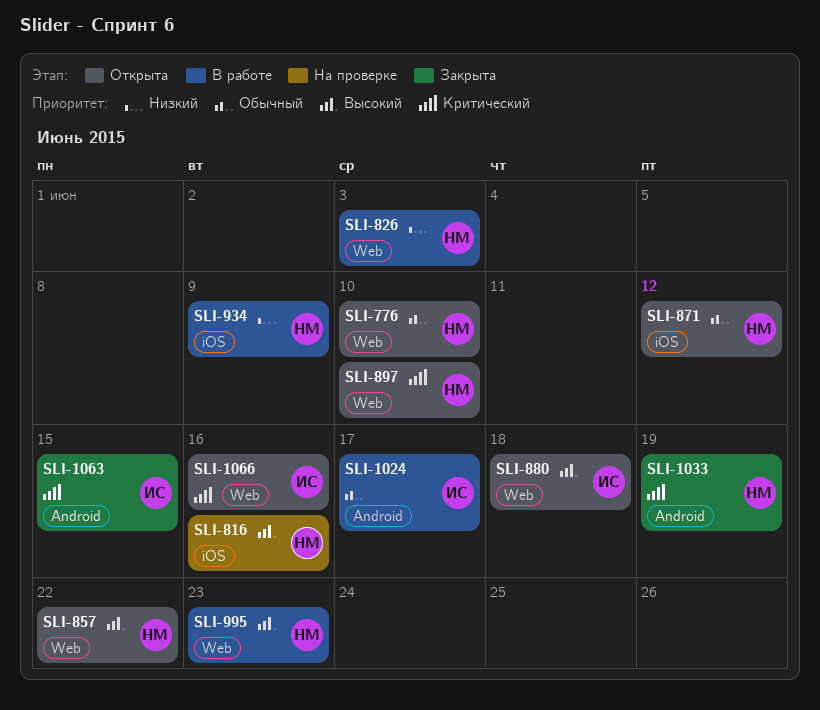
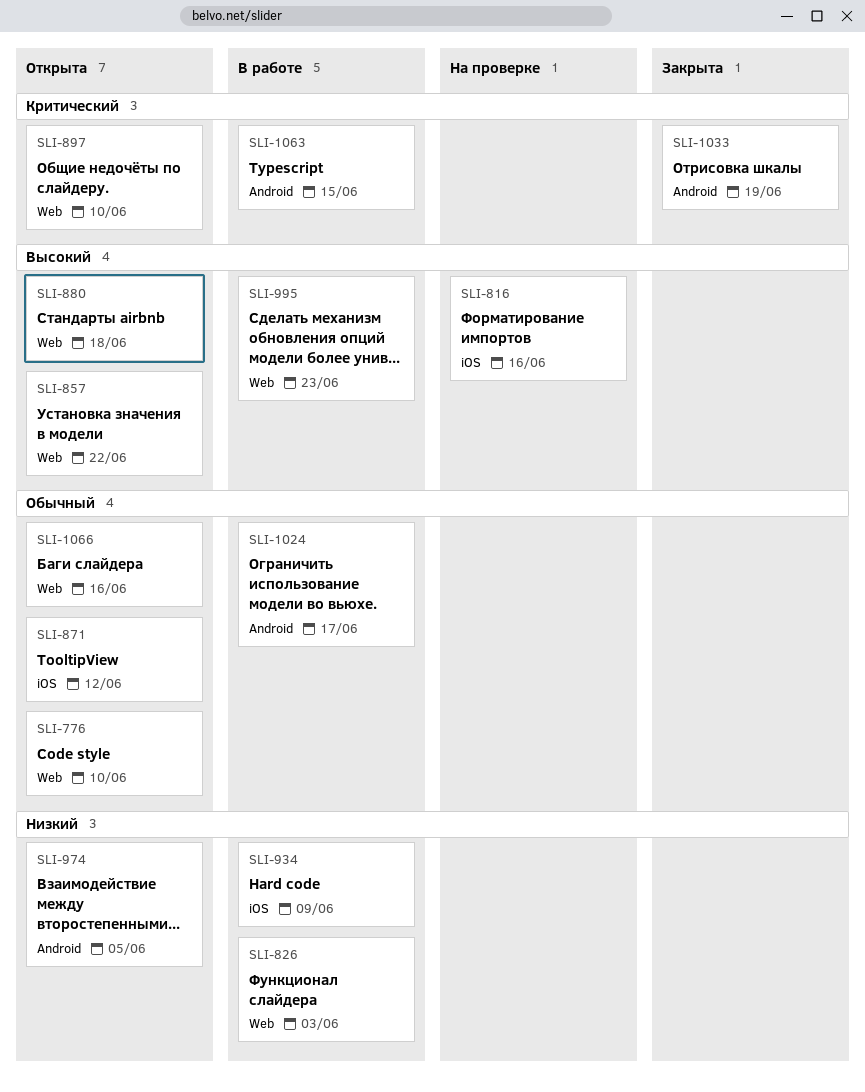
SLI-974: none -> present
SLI-1063, status: Закрыта -> В работе
SLI-1066, priority: Критический -> Обычный

